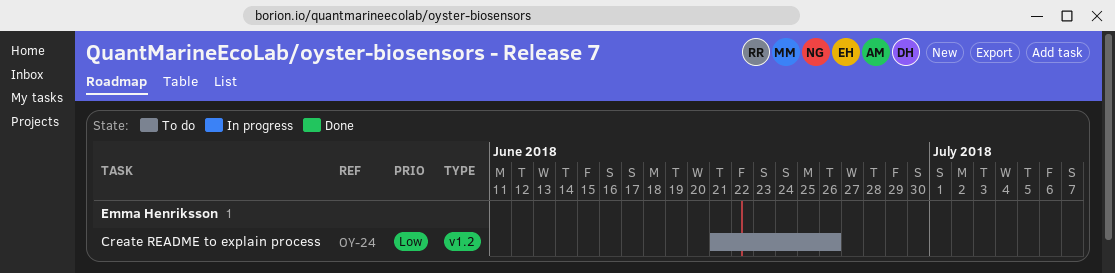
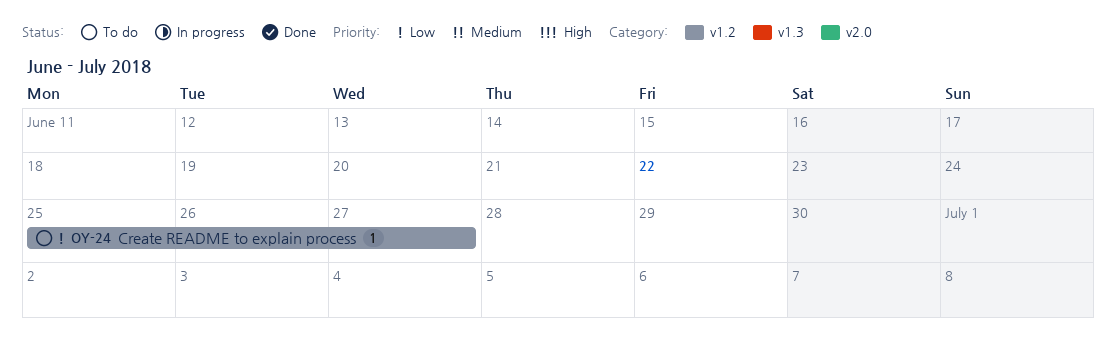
OY-24, start: Jun 21 -> Jun 25
OY-24, due: Jun 26 -> Jun 27

